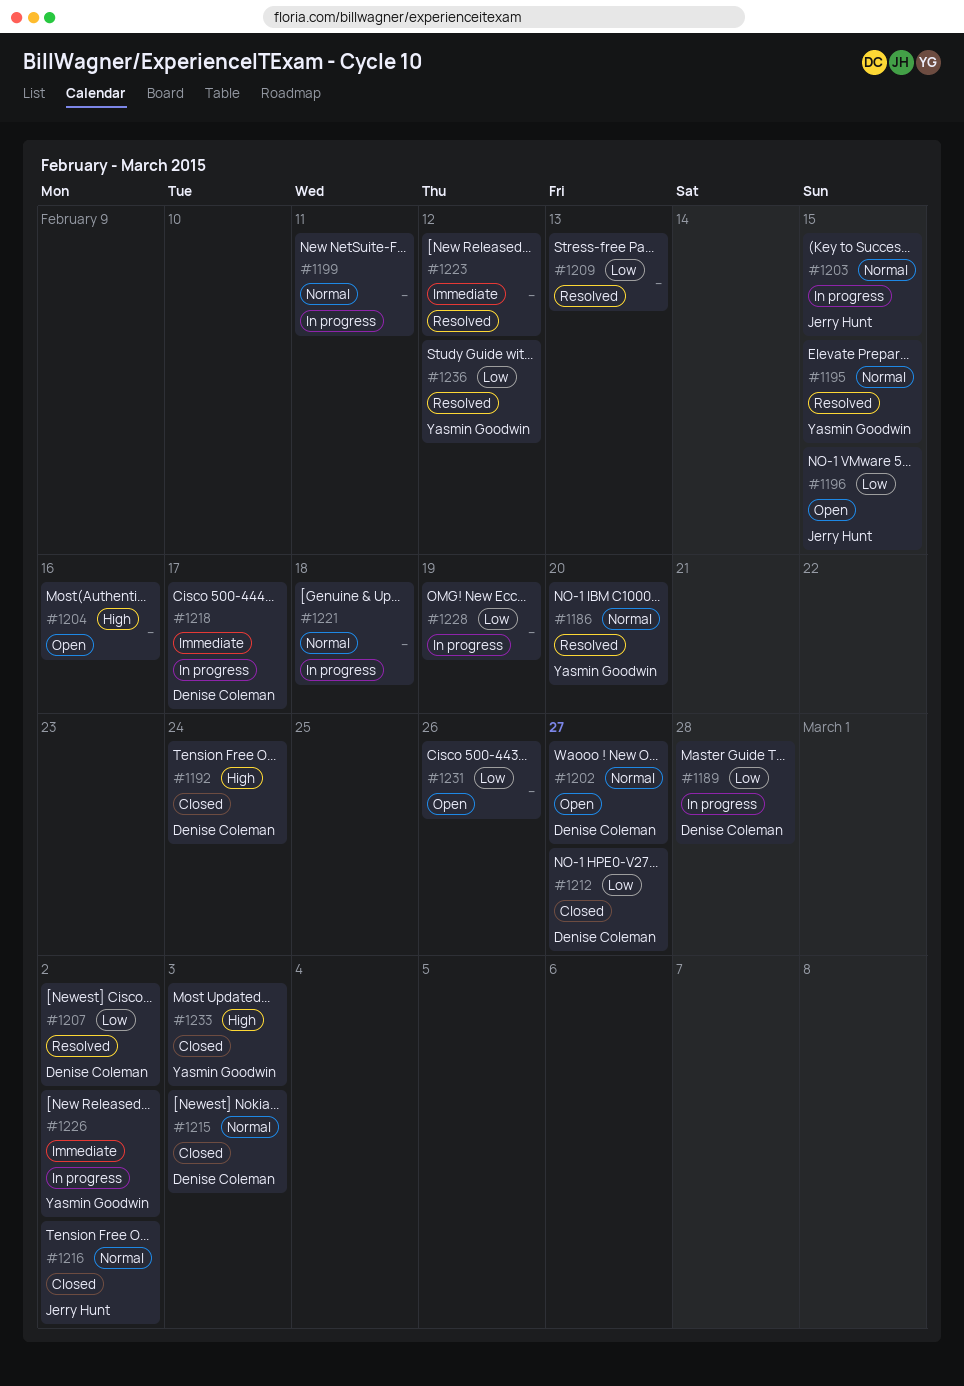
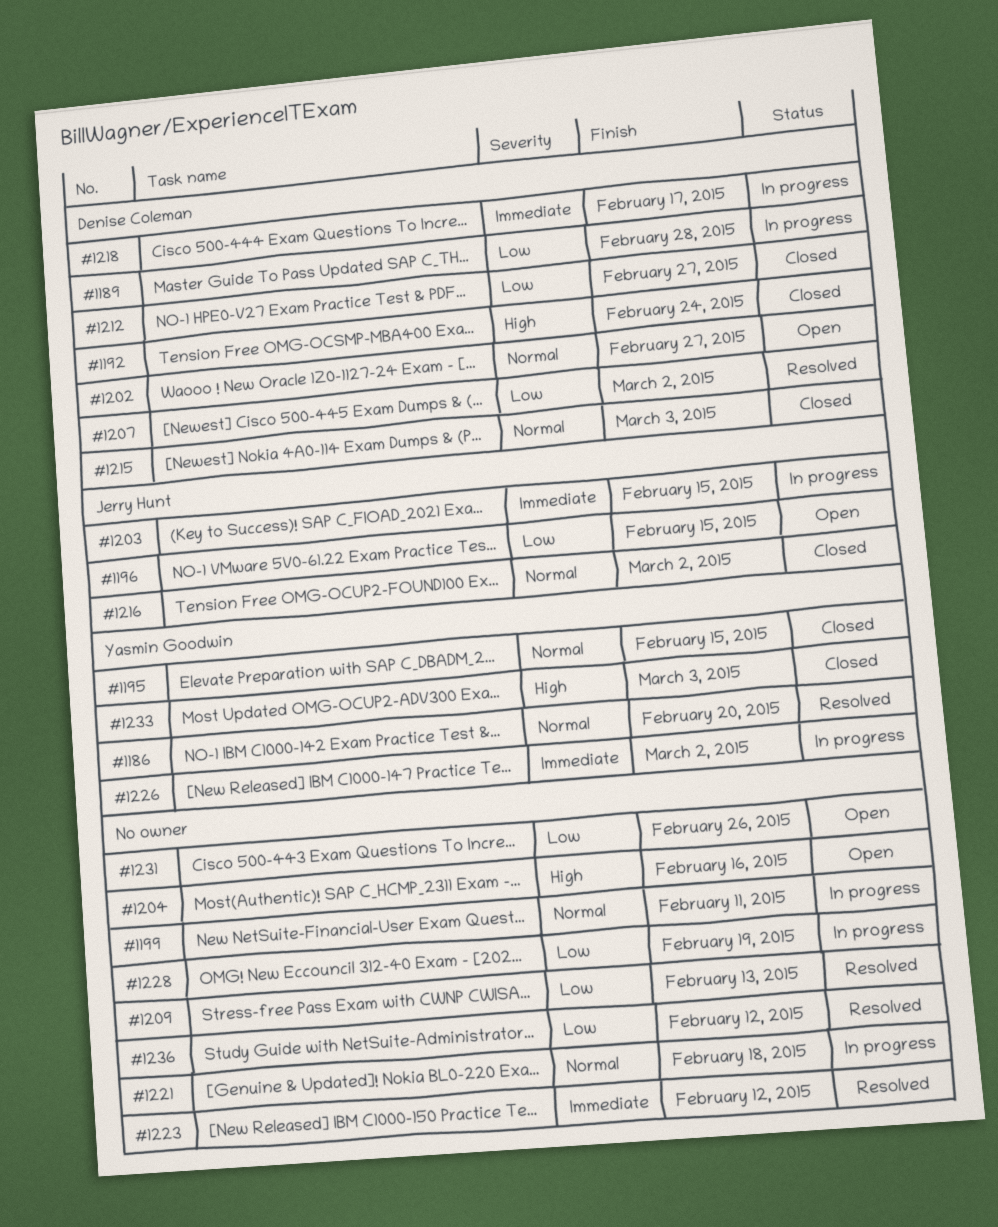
#1195, status: Resolved -> Closed
#1203, priority: Normal -> Immediate
#1236, owner: Yasmin Goodwin -> none

